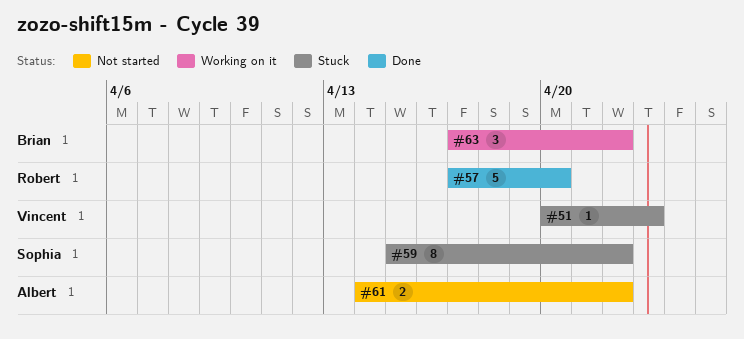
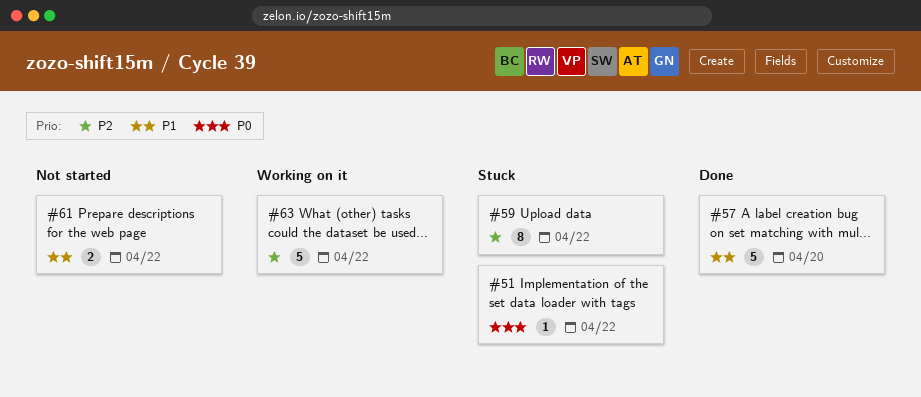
#51, due: Apr 23 -> Apr 22
#63, estimate: 3 -> 5

